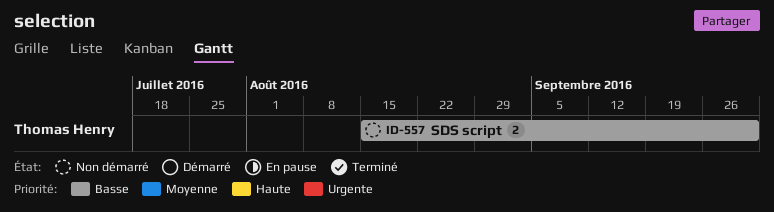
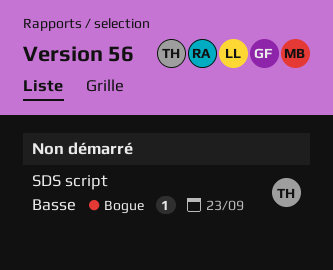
SDS script, estimate: 2 -> 1
SDS script, due: Sep 30 -> Sep 23

